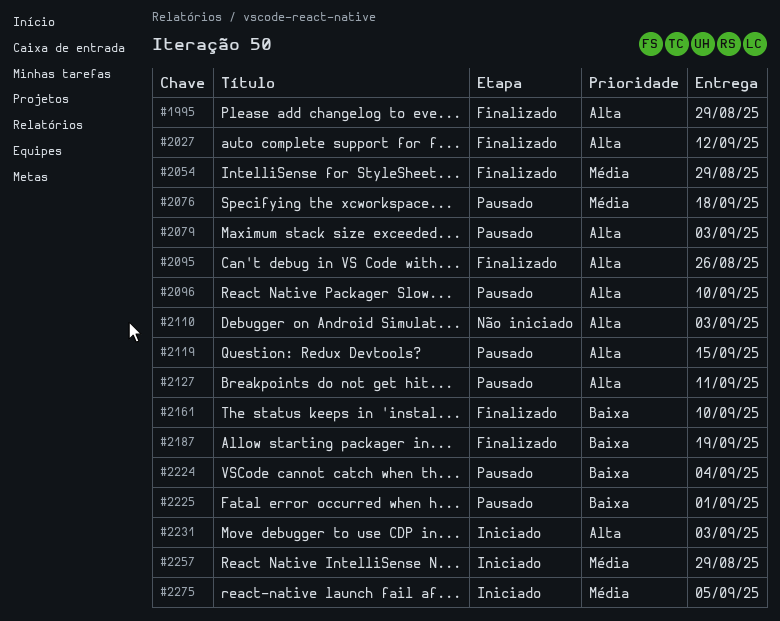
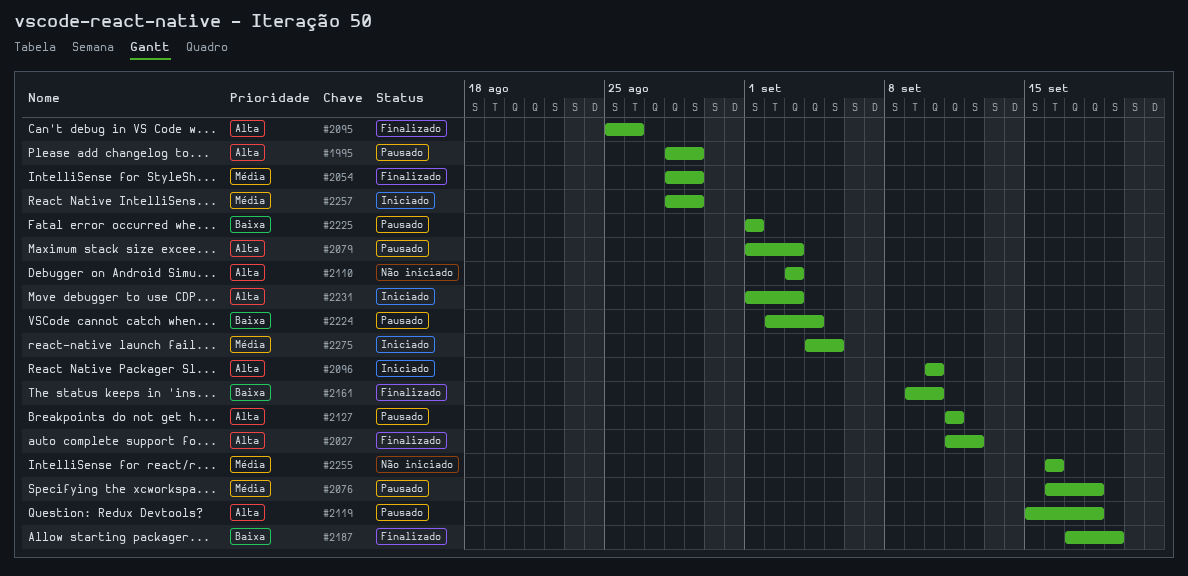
#1995, status: Finalizado -> Pausado
#2096, status: Pausado -> Iniciado
#2119, due: Sep 15 -> Sep 18
#2255: none -> present

